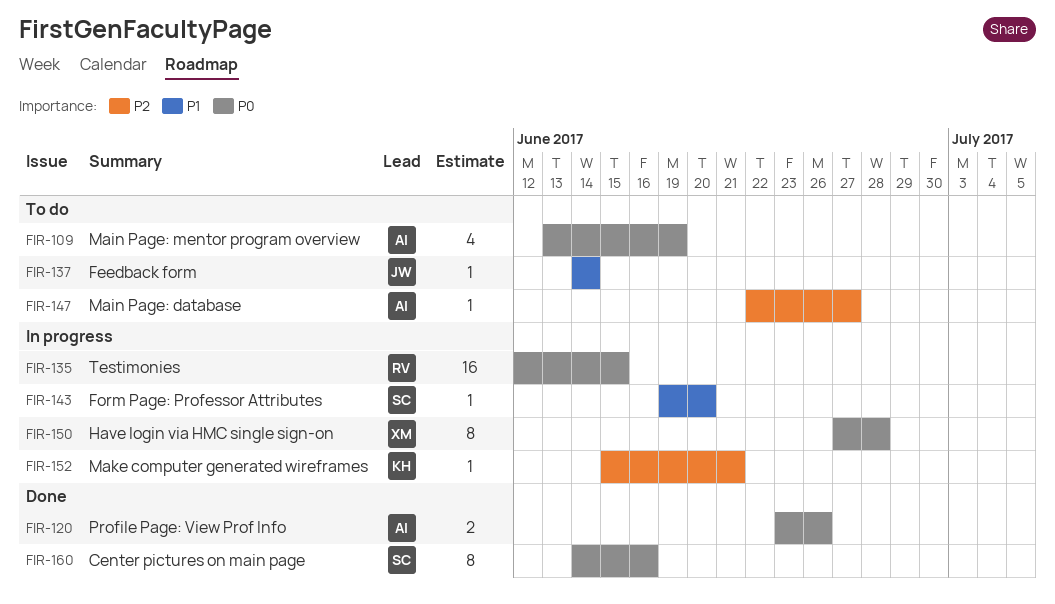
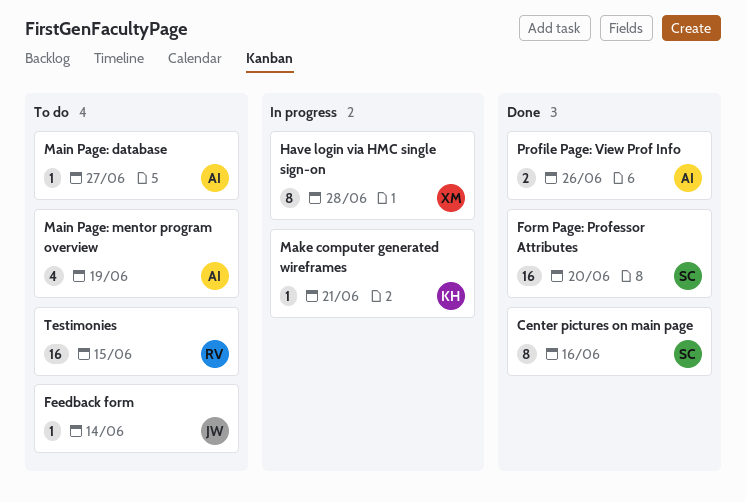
Form Page: Professor Attributes, status: In progress -> Done
Form Page: Professor Attributes, estimate: 1 -> 16
Testimonies, status: In progress -> To do

